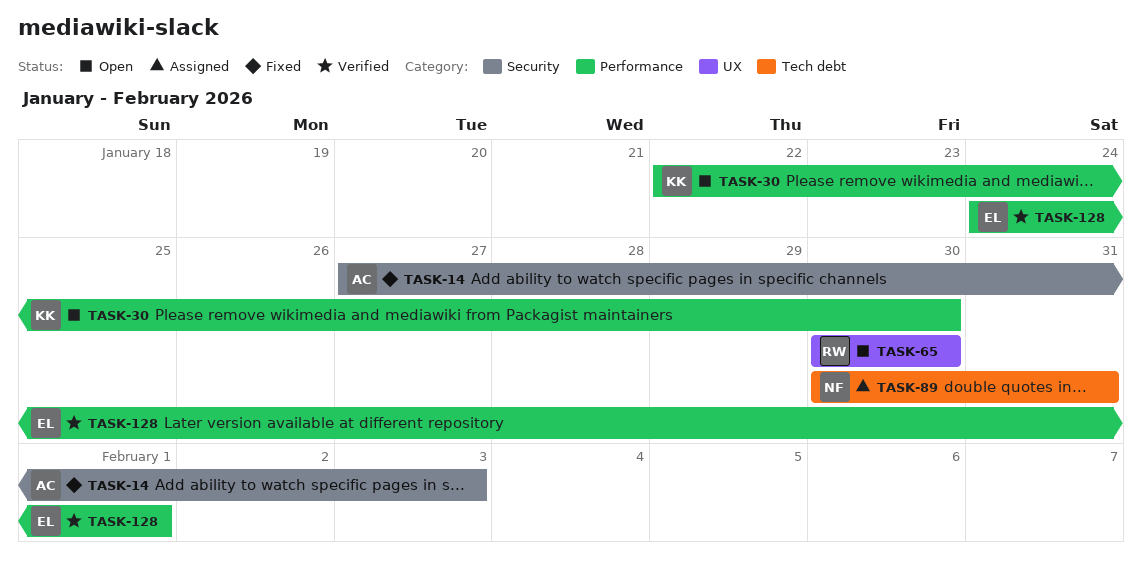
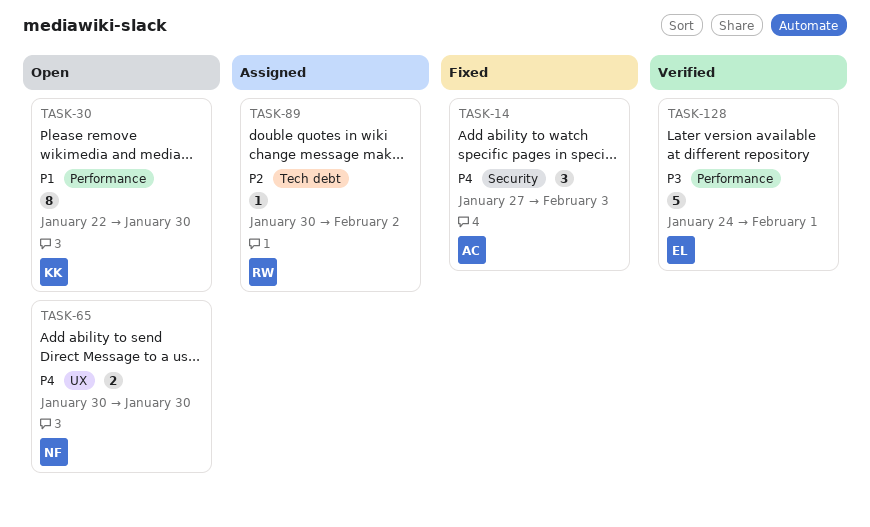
TASK-65, owner: RW -> NF
TASK-89, owner: NF -> RW
TASK-89, due: Jan 31 -> Feb 2

